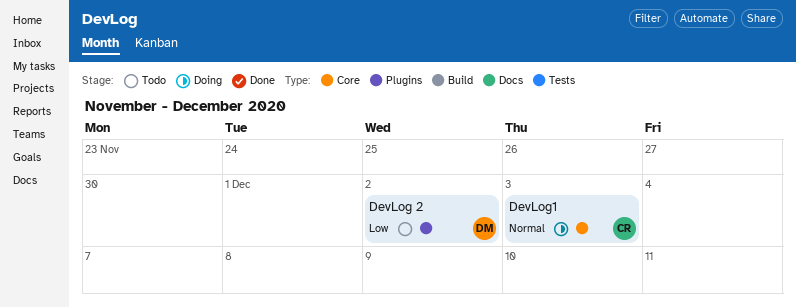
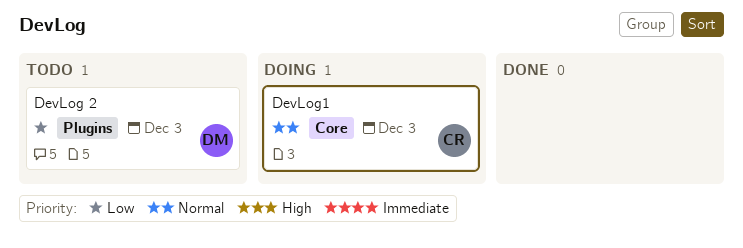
DevLog 2, due: Dec 2 -> Dec 3

